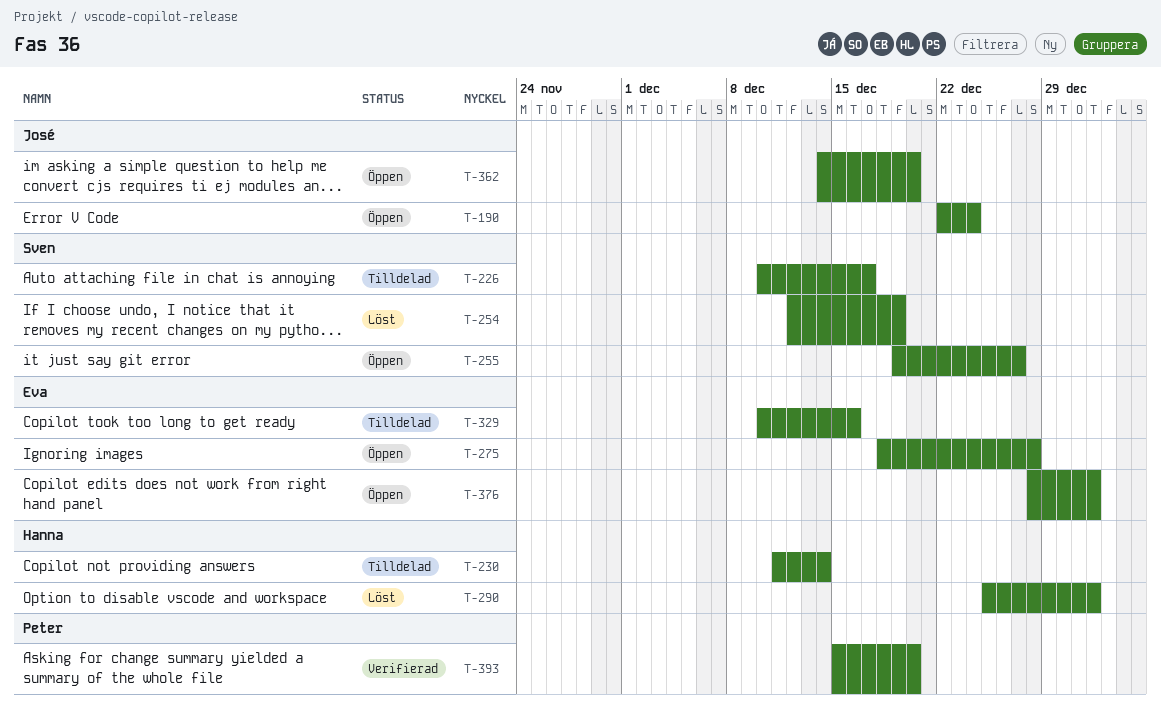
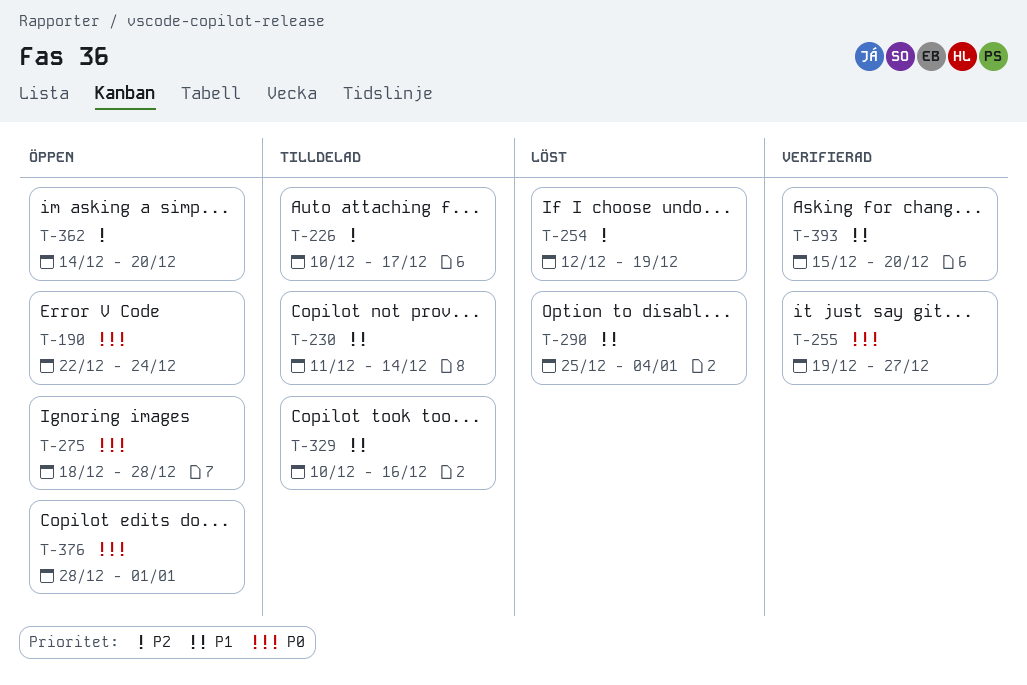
T-255, status: Öppen -> Verifierad
T-290, due: Jan 1 -> Jan 4

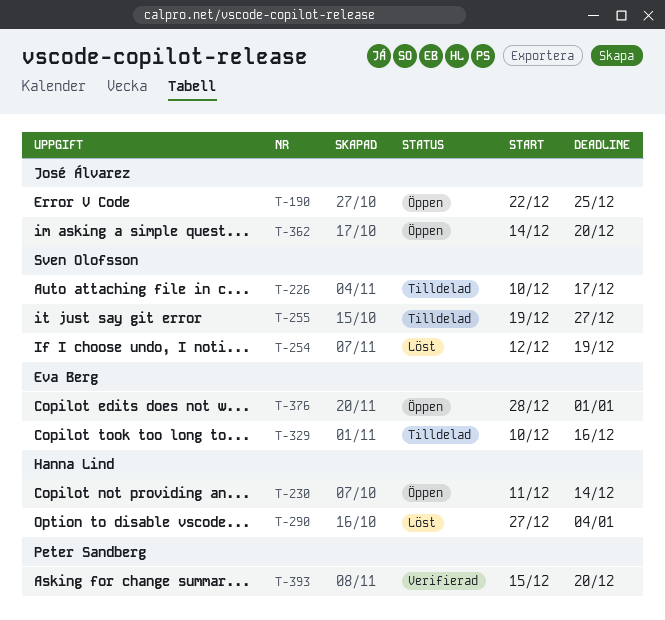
T-190, due: Dec 24 -> Dec 25
T-230, status: Tilldelad -> Öppen
T-255, status: Verifierad -> Tilldelad
T-275: present -> none
T-290, start: Dec 25 -> Dec 27

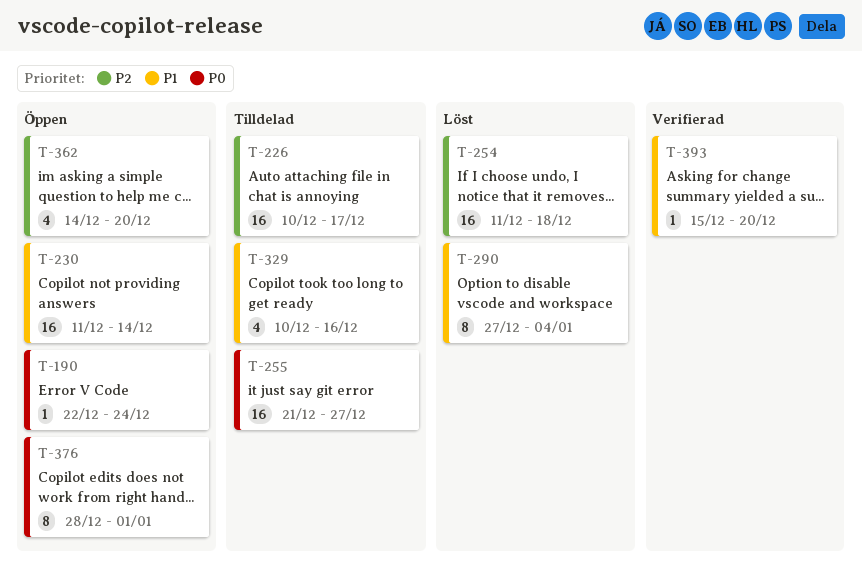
T-190, due: Dec 25 -> Dec 24
T-254, start: Dec 12 -> Dec 11
T-254, due: Dec 19 -> Dec 18
T-255, start: Dec 19 -> Dec 21

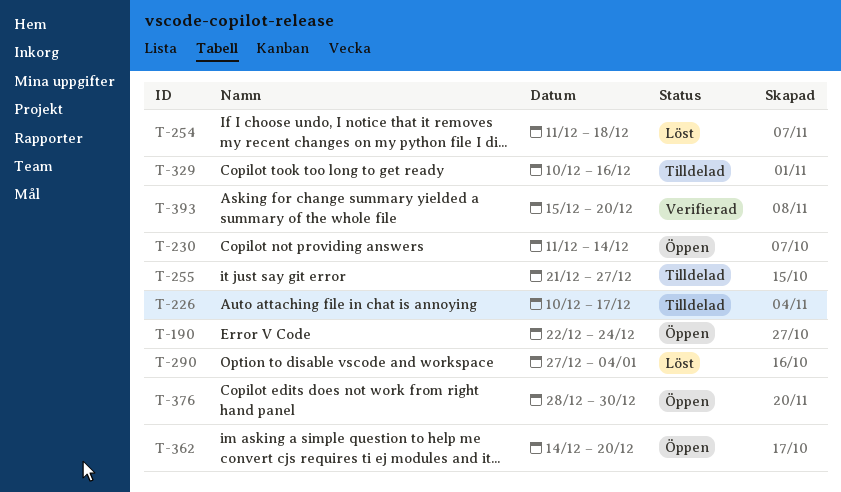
T-376, due: Jan 1 -> Dec 30

